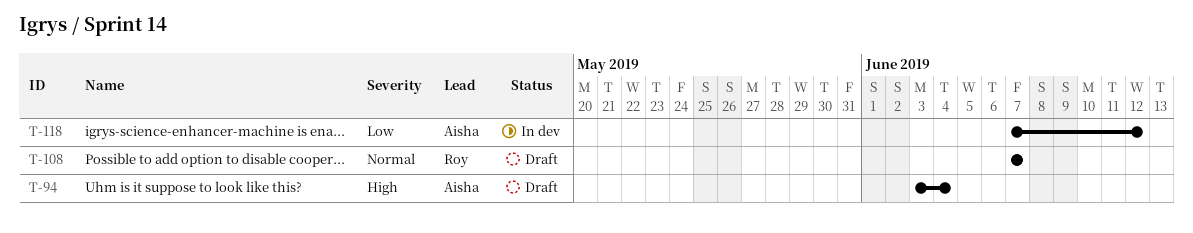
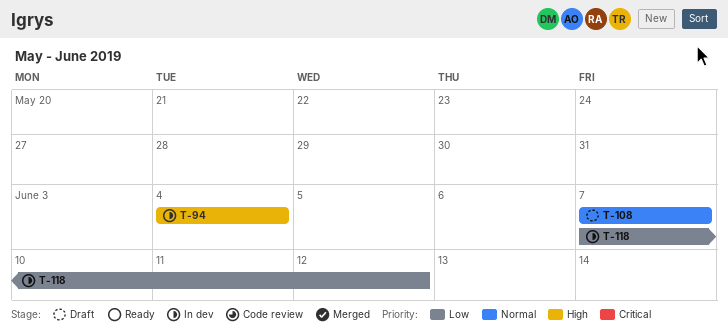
T-94, status: Draft -> In dev
T-94, start: Jun 3 -> Jun 4

